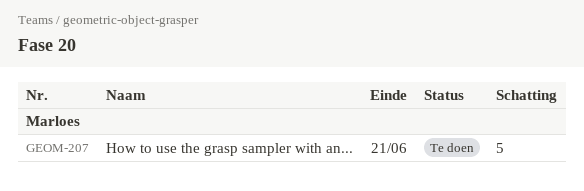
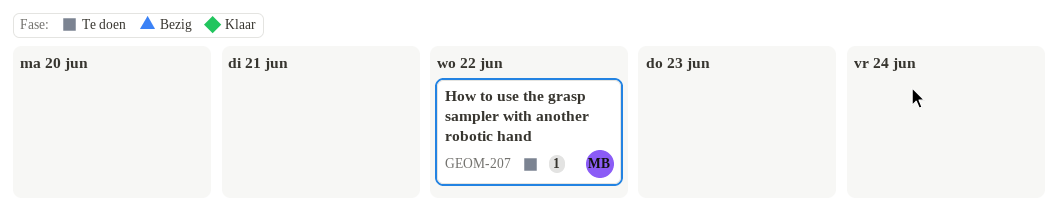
GEOM-207, estimate: 5 -> 1
GEOM-207, due: Jun 21 -> Jun 22

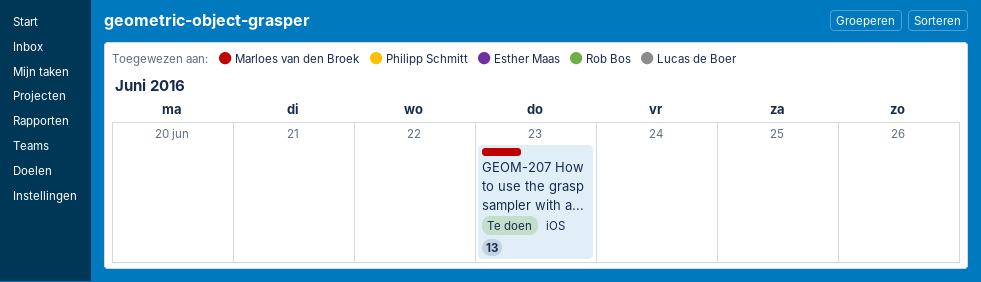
GEOM-207, estimate: 1 -> 13
GEOM-207, due: Jun 22 -> Jun 23

